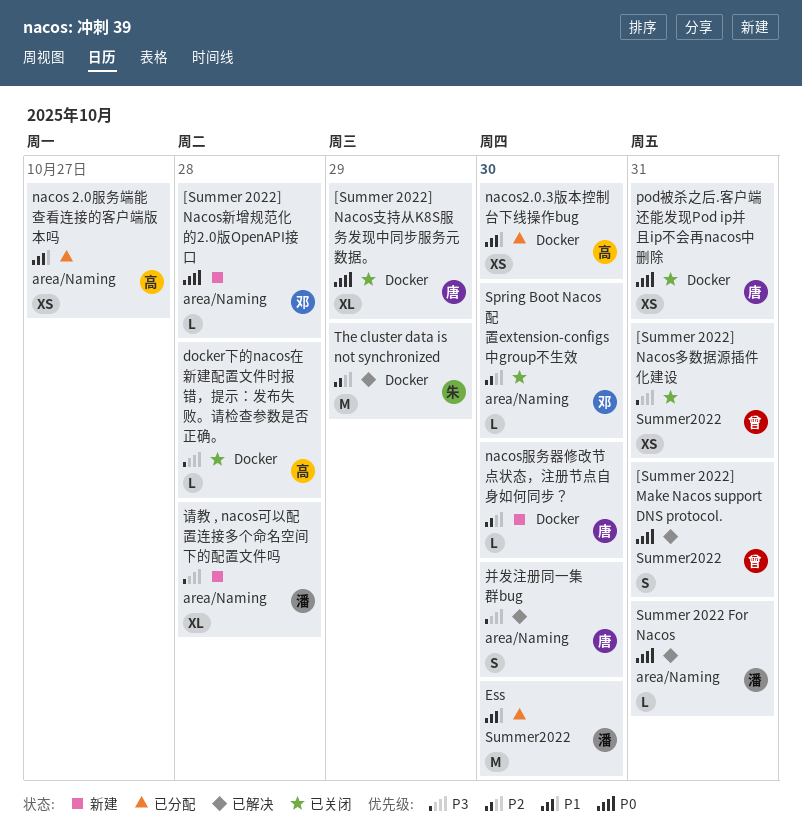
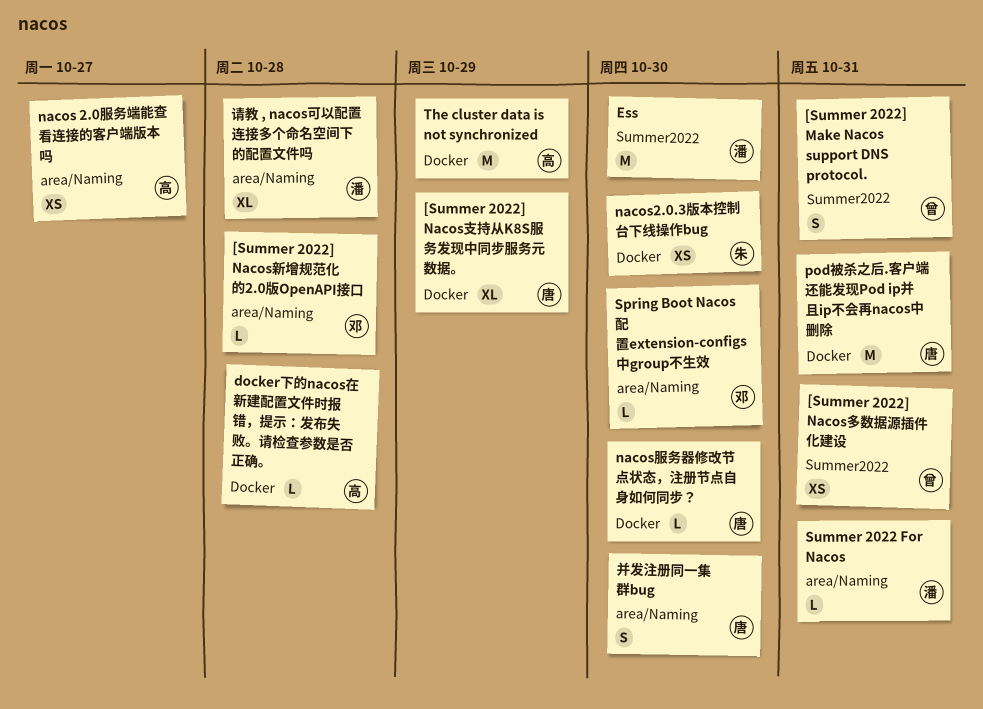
nacos2.0.3版本控制台下线操作bug, owner: 高 -> 朱
pod被杀之后.客户端还能发现Pod ip并且ip不会再nacos中删除, estimate: XS -> M
The cluster data is not synchronized, owner: 朱 -> 高

